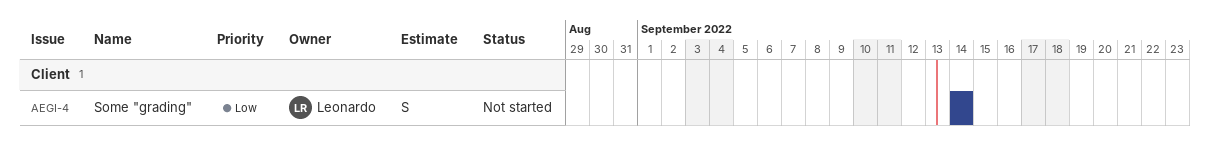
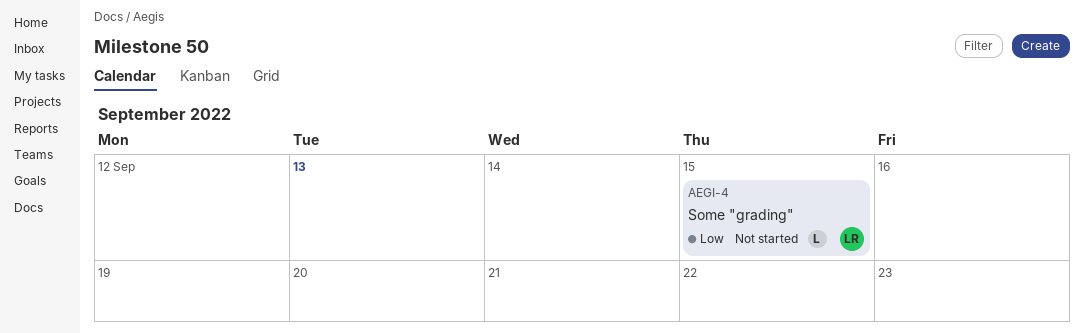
AEGI-4, estimate: S -> L
AEGI-4, due: Sep 14 -> Sep 15

